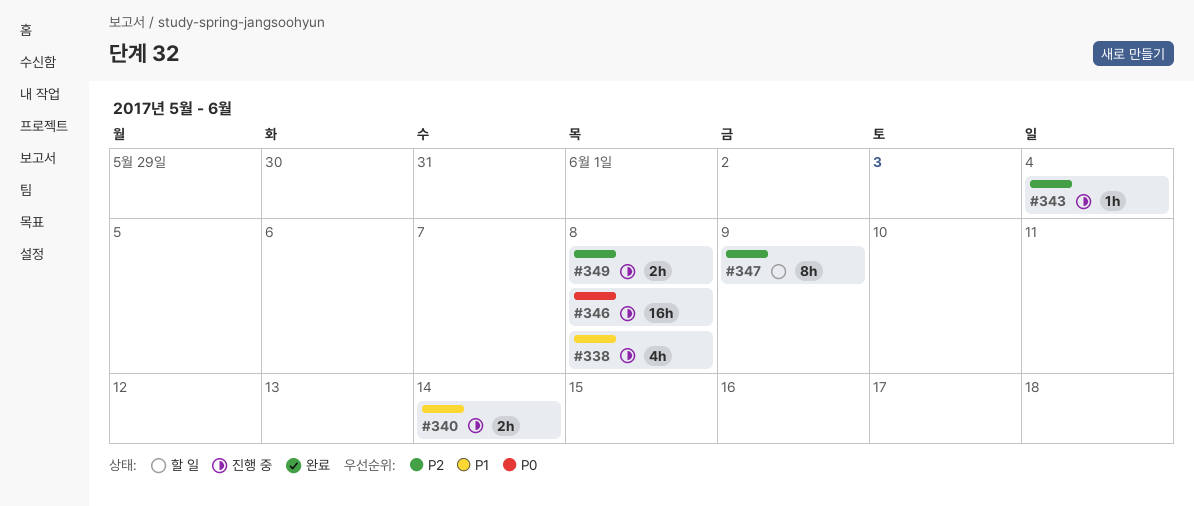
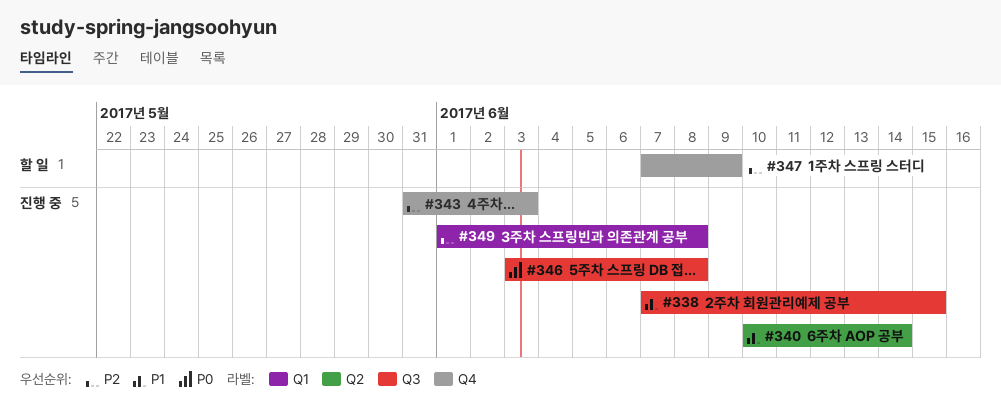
#338, due: Jun 8 -> Jun 15
#343, due: Jun 4 -> Jun 3

